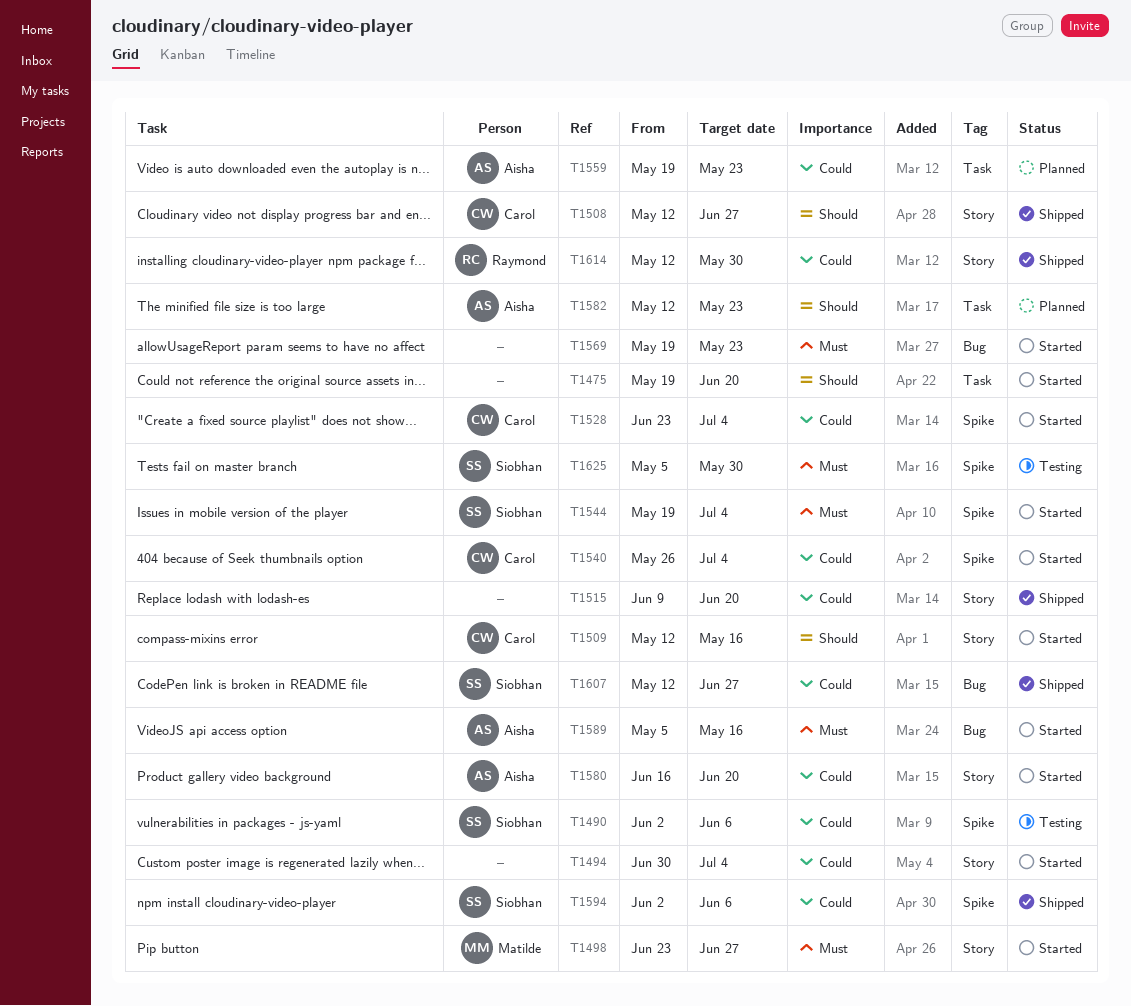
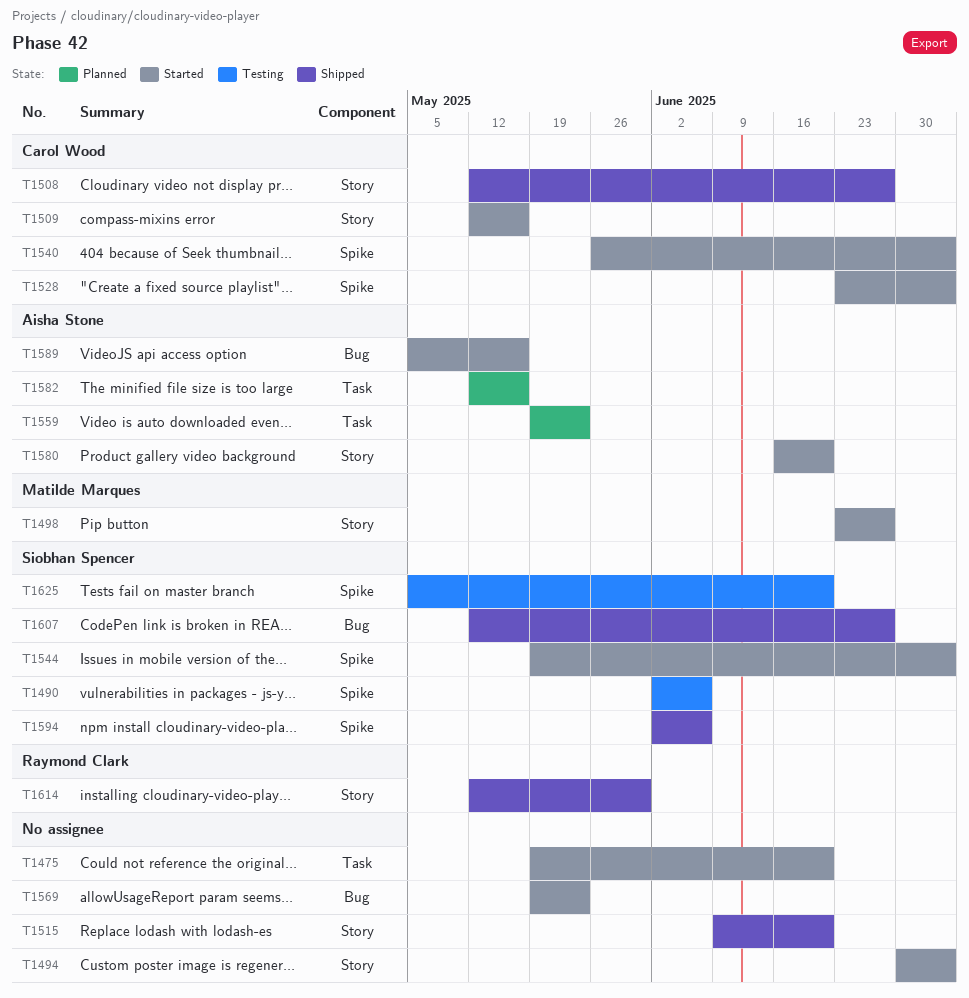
T1582, due: May 23 -> May 16
T1625, due: May 30 -> Jun 20

